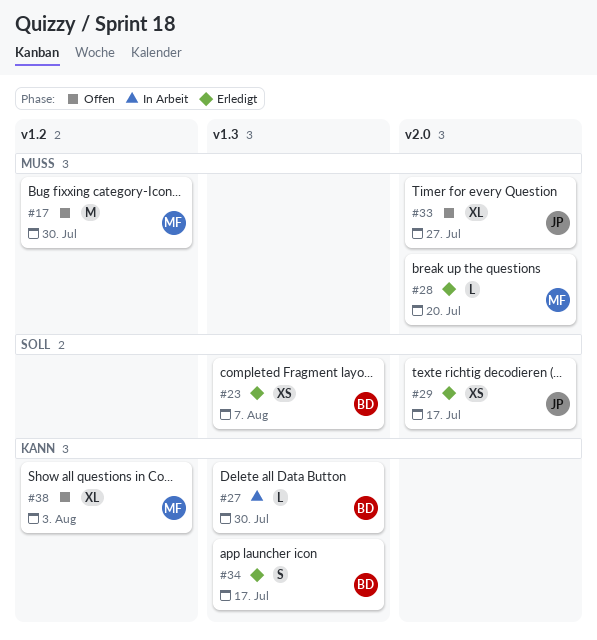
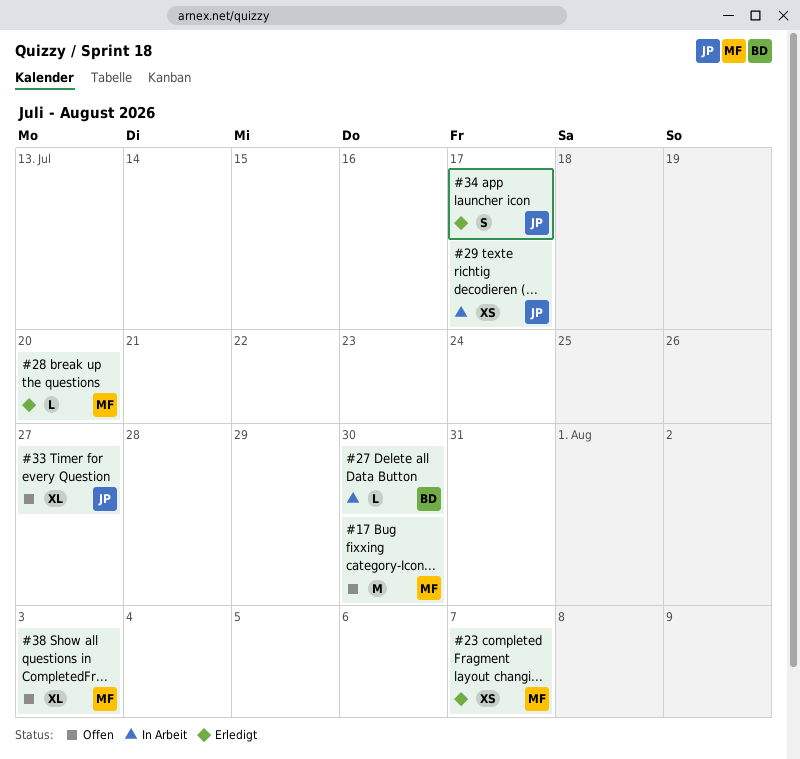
#23, owner: BD -> MF
#29, status: Erledigt -> In Arbeit
#34, owner: BD -> JP

